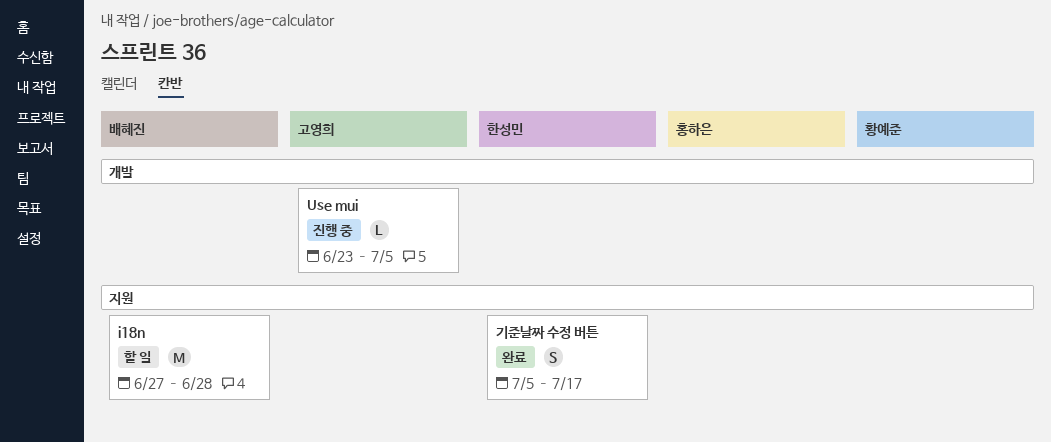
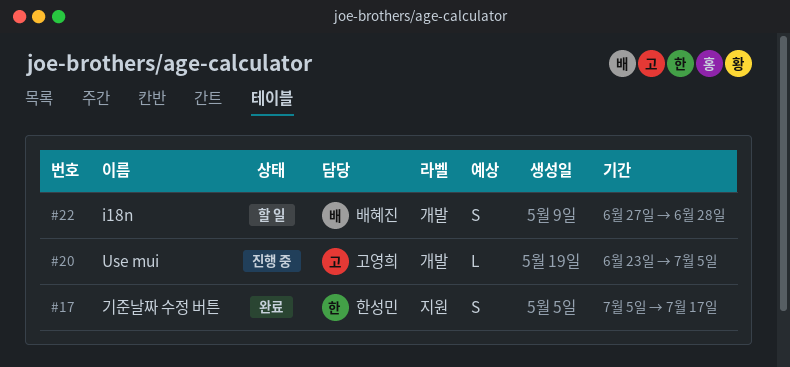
i18n, label: 지원 -> 개발
i18n, estimate: M -> S

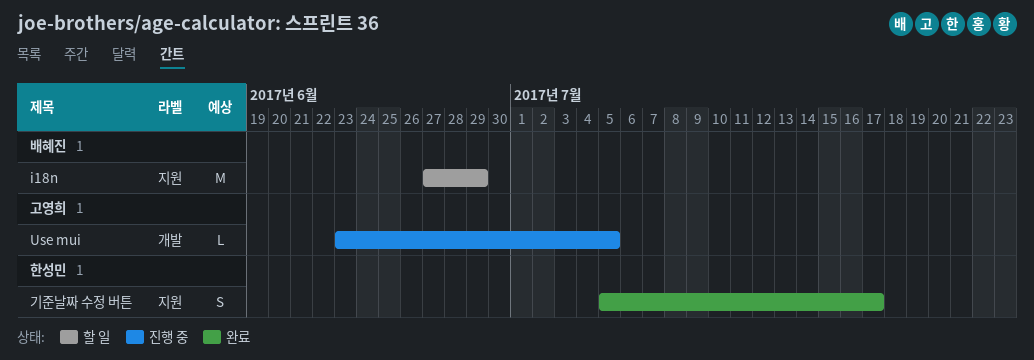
i18n, label: 개발 -> 지원
i18n, estimate: S -> M
i18n, due: Jun 28 -> Jun 29

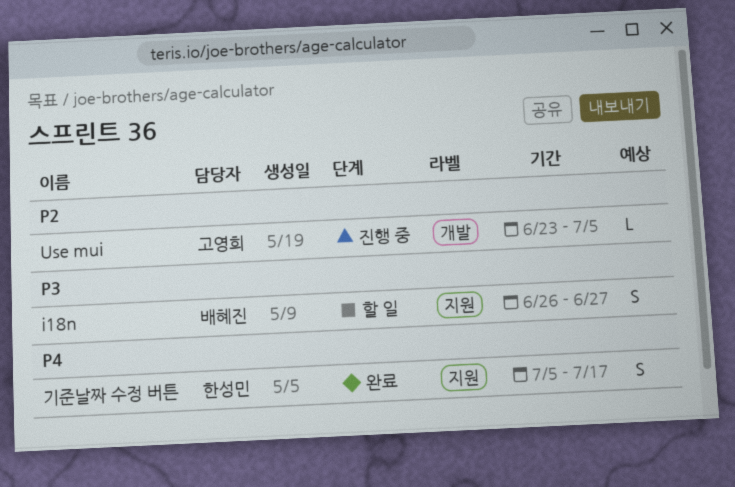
i18n, estimate: M -> S
i18n, start: Jun 27 -> Jun 26
i18n, due: Jun 29 -> Jun 27

